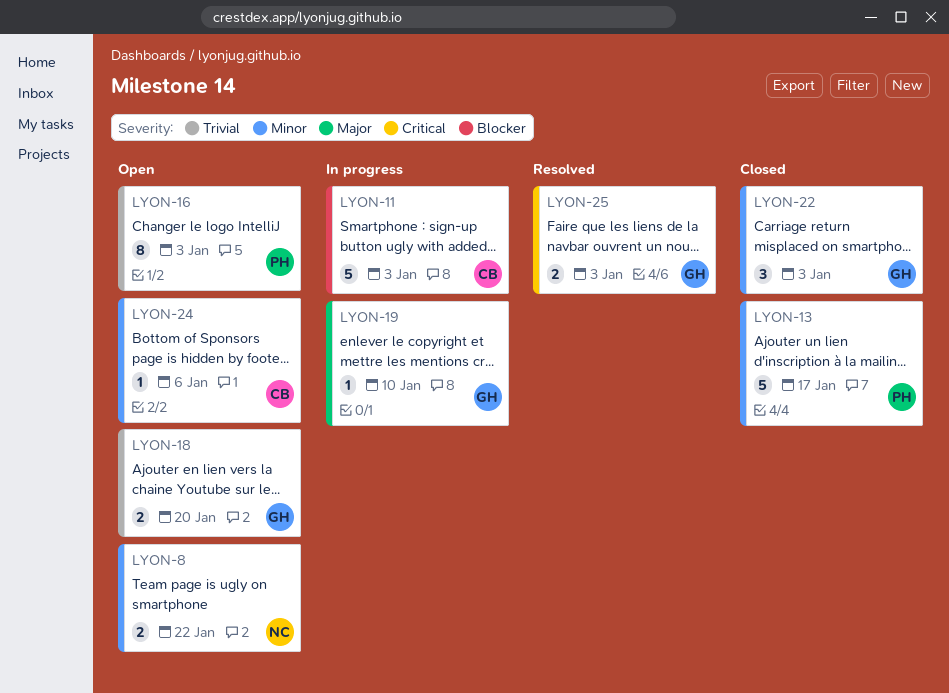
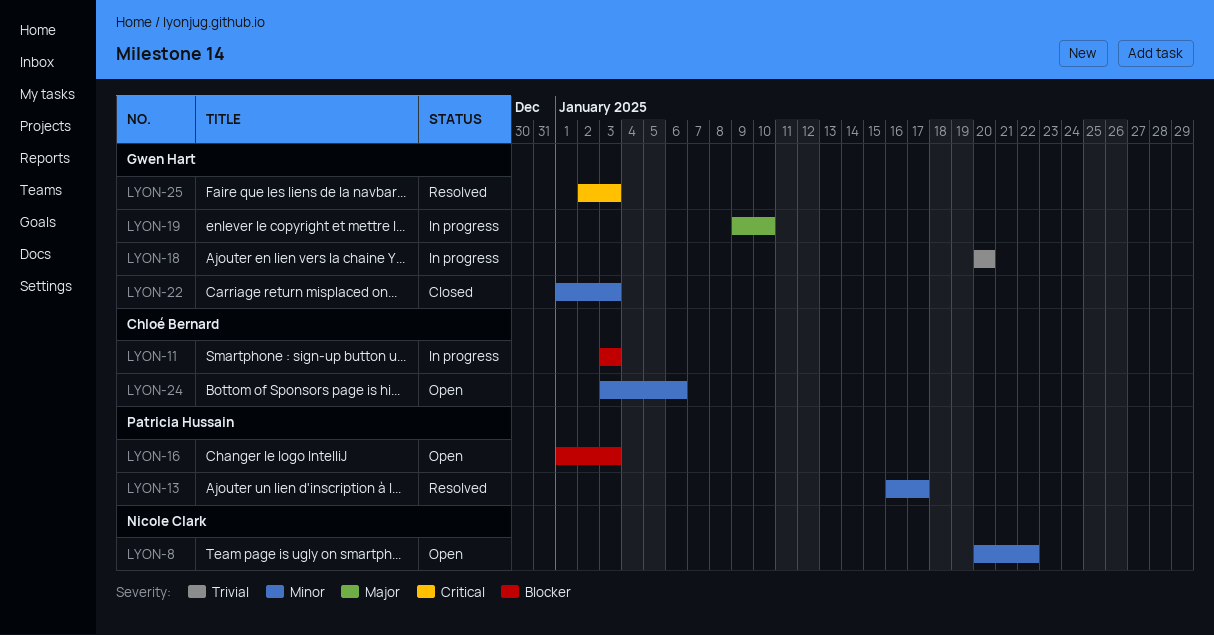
LYON-13, status: Closed -> Resolved
LYON-16, priority: Trivial -> Blocker
LYON-18, status: Open -> In progress

